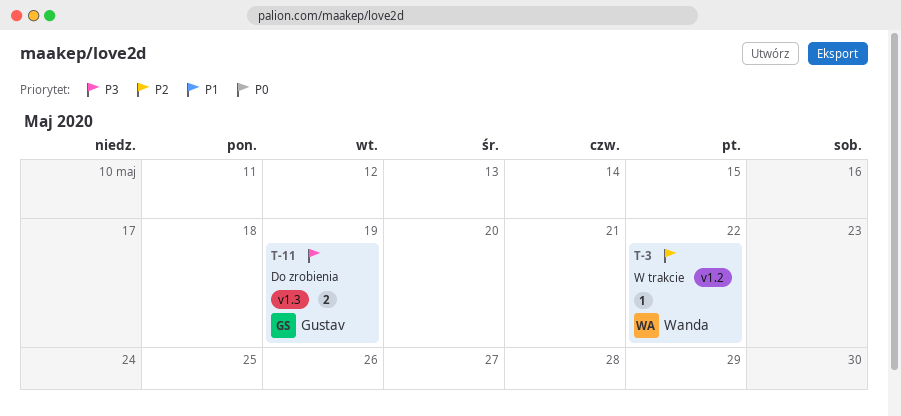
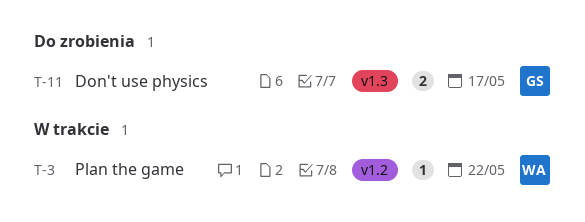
T-11, due: May 19 -> May 17

